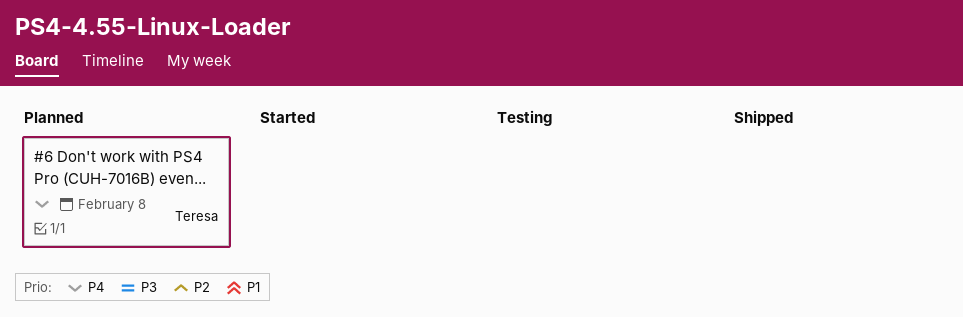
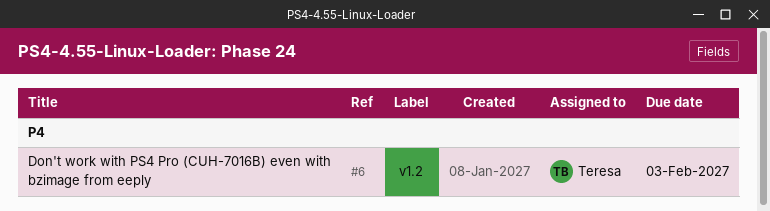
#6, due: Feb 8 -> Feb 3

